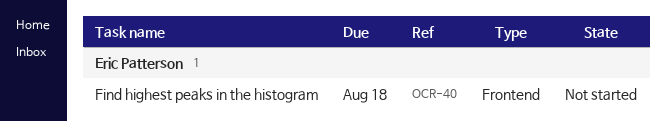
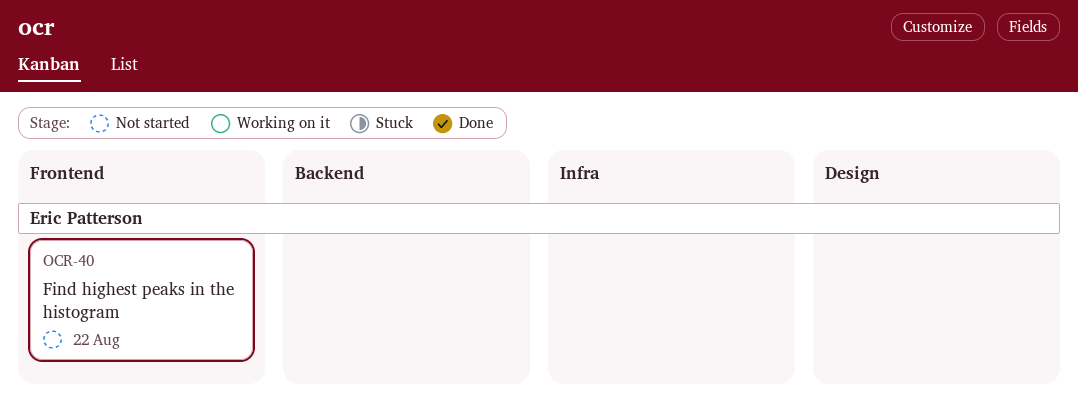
OCR-40, due: Aug 18 -> Aug 22

